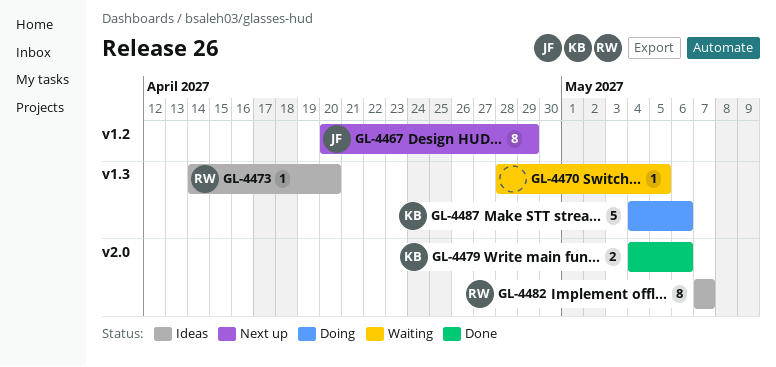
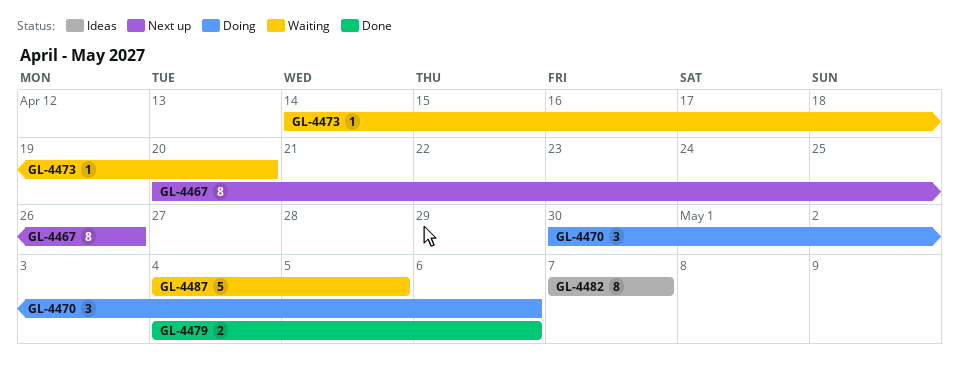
GL-4467, due: Apr 29 -> Apr 26
GL-4470, status: Waiting -> Doing
GL-4470, estimate: 1 -> 3
GL-4470, start: Apr 28 -> Apr 30
GL-4470, due: May 5 -> May 6
GL-4473, status: Ideas -> Waiting
GL-4487, status: Doing -> Waiting
GL-4487, due: May 6 -> May 5

